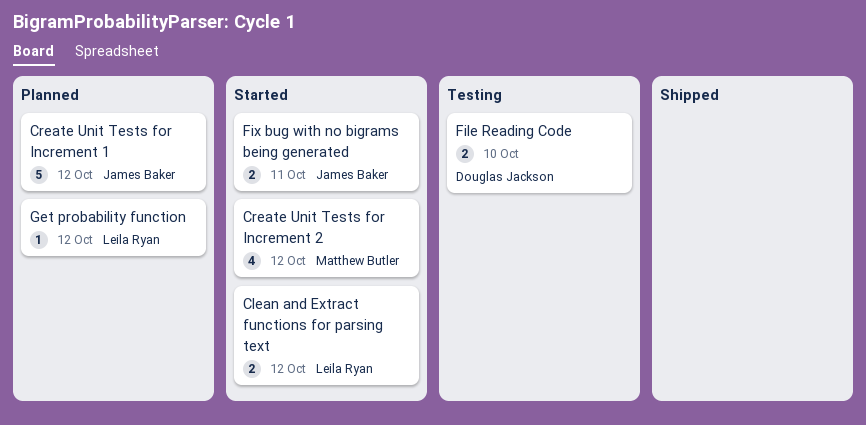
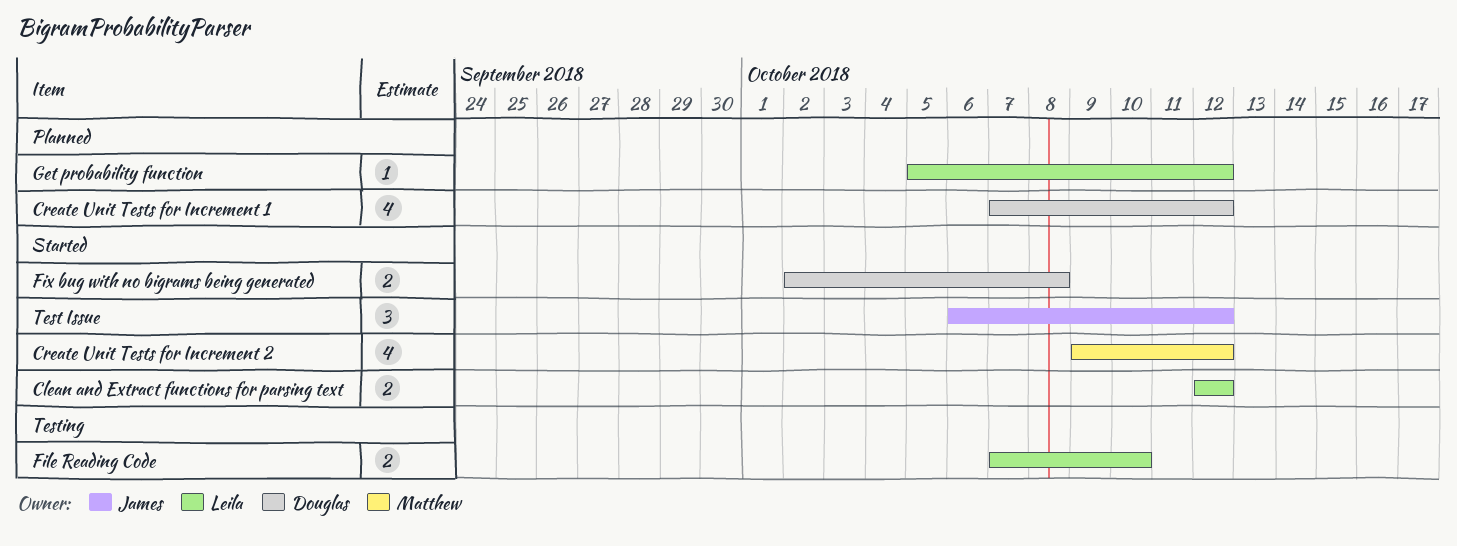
Create Unit Tests for Increment 1, owner: James Baker -> Douglas Jackson
Create Unit Tests for Increment 1, estimate: 5 -> 4
File Reading Code, owner: Douglas Jackson -> Leila Ryan
Fix bug with no bigrams being generated, owner: James Baker -> Douglas Jackson
Fix bug with no bigrams being generated, due: Oct 11 -> Oct 8
Test Issue: none -> present

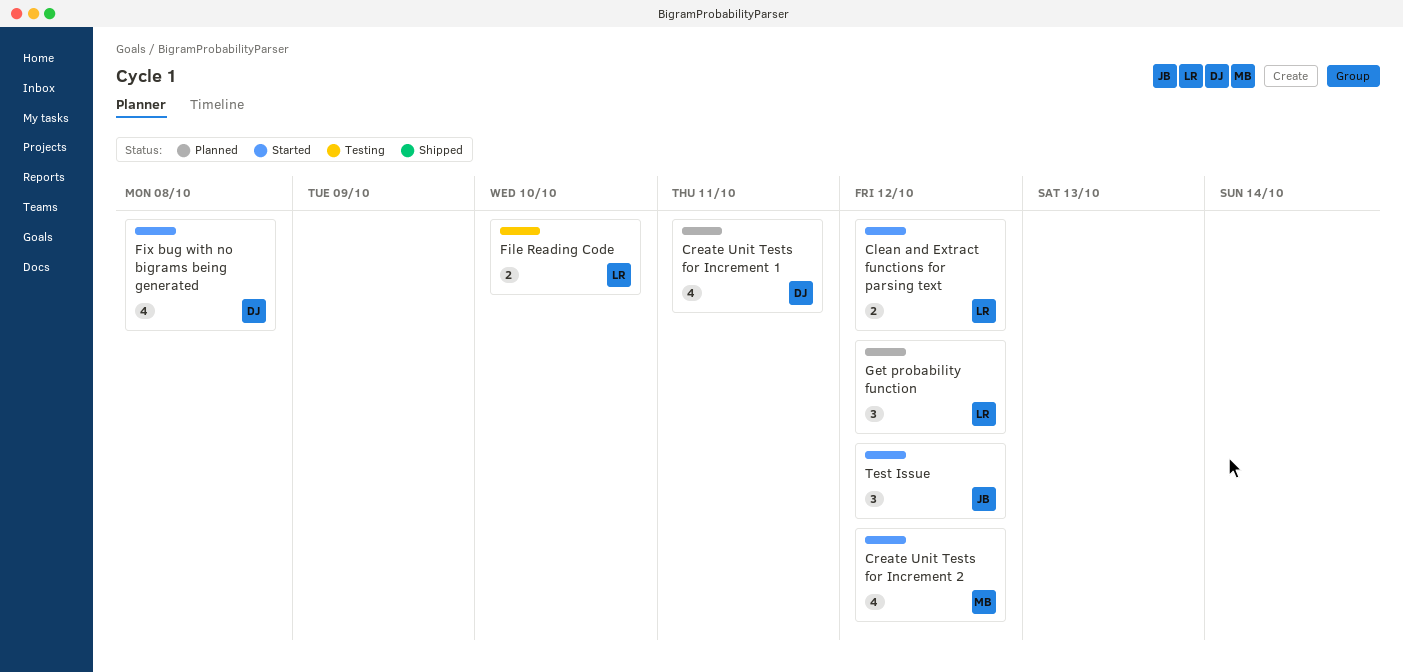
Create Unit Tests for Increment 1, due: Oct 12 -> Oct 11
Fix bug with no bigrams being generated, estimate: 2 -> 4
Get probability function, estimate: 1 -> 3

